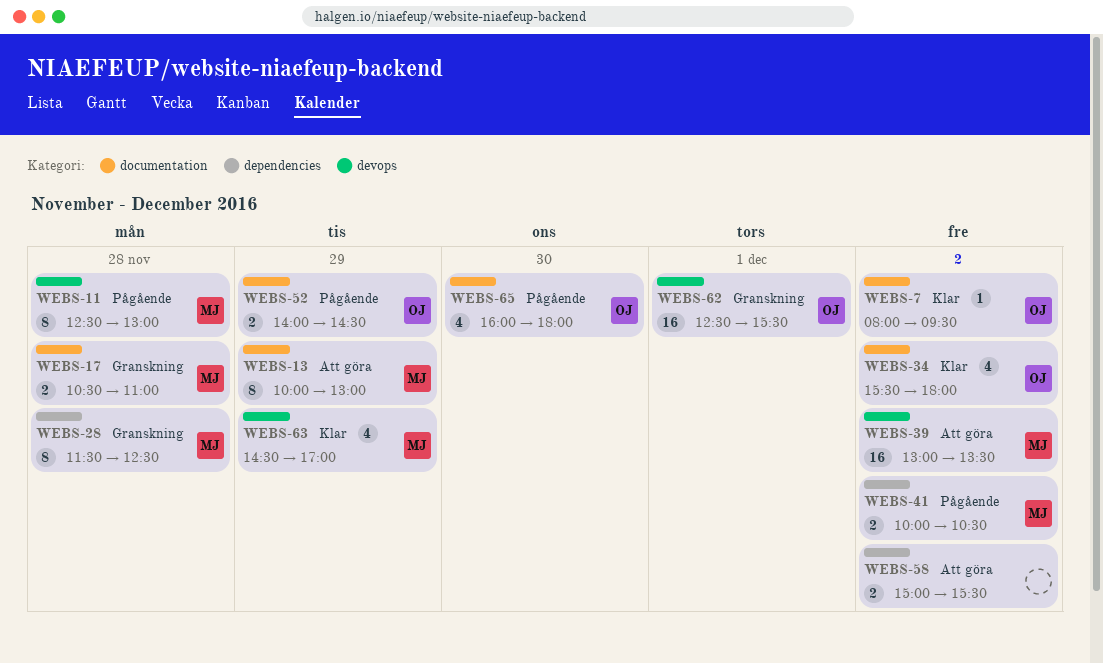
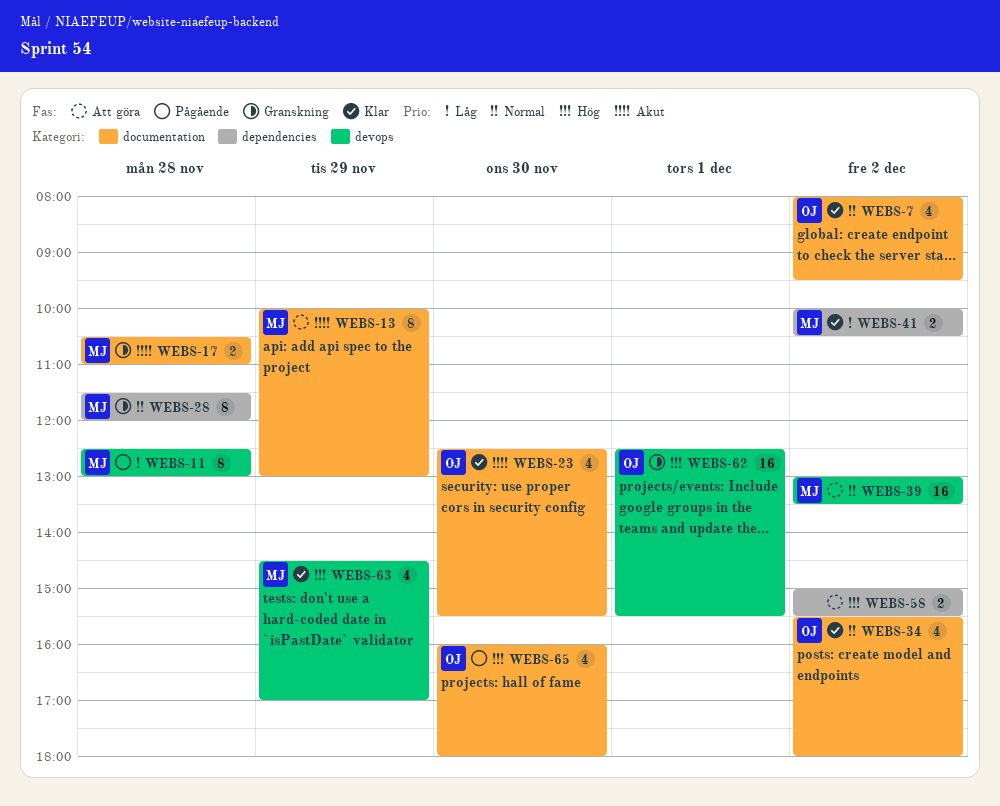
WEBS-7, estimate: 1 -> 4
WEBS-23: none -> present
WEBS-28, ends: 12:30 -> 12:00
WEBS-41, status: Pågående -> Klar
WEBS-52: present -> none

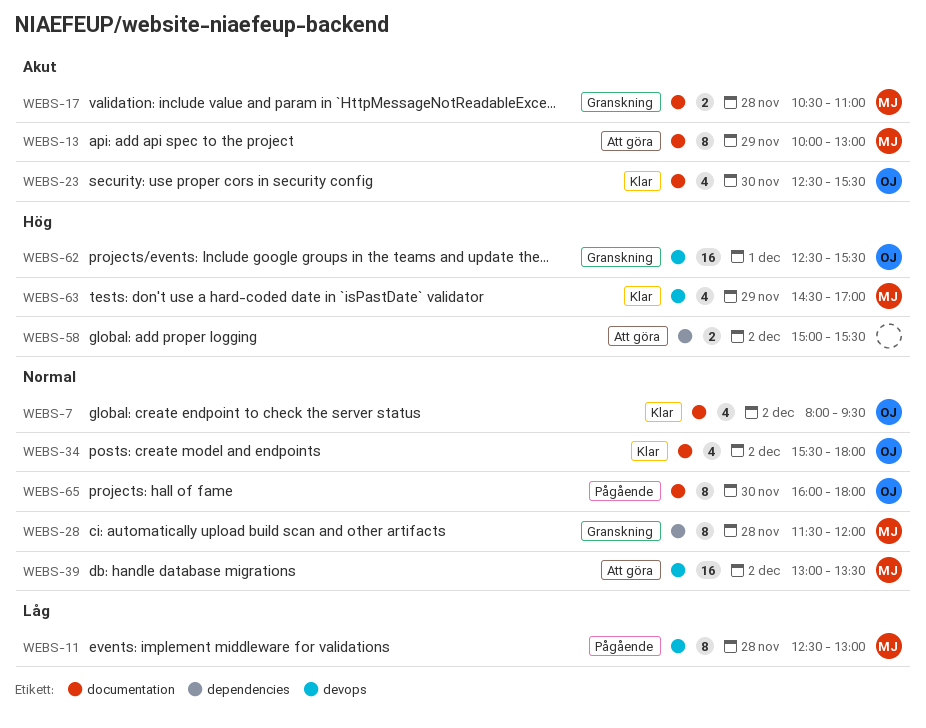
WEBS-41: present -> none
WEBS-65, priority: Hög -> Normal
WEBS-65, estimate: 4 -> 8

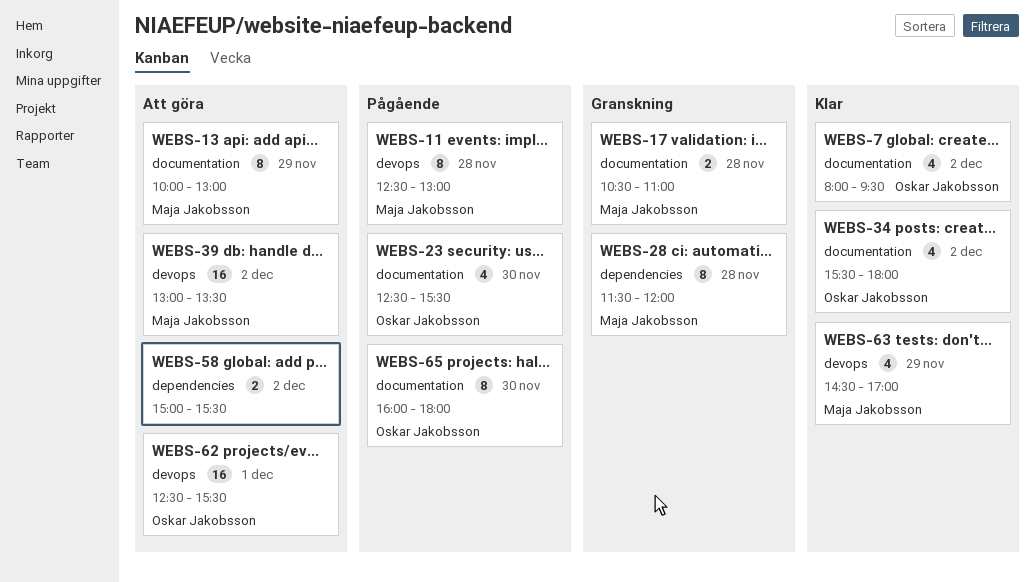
WEBS-23, status: Klar -> Pågående
WEBS-62, status: Granskning -> Att göra

